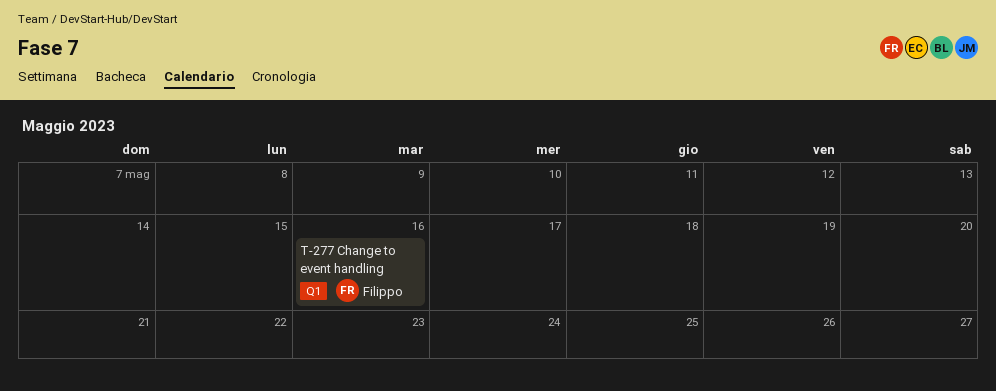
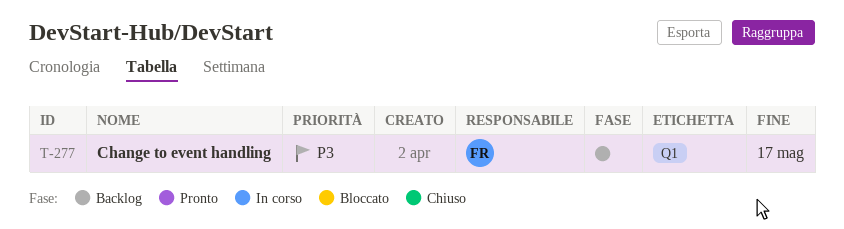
T-277, due: May 16 -> May 17

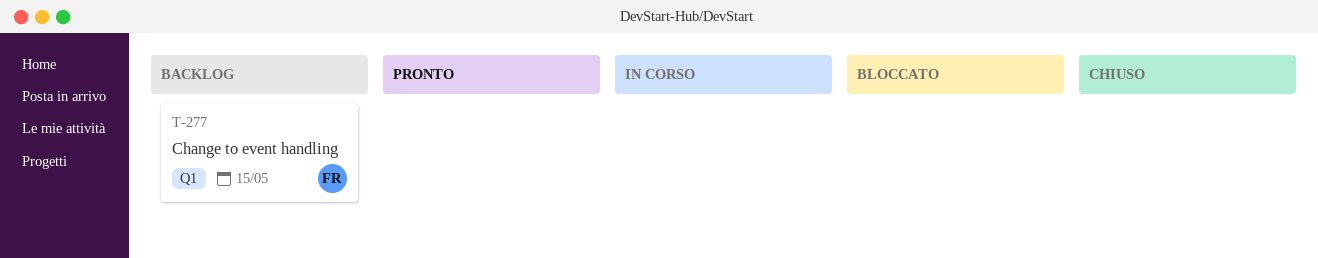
T-277, due: May 17 -> May 15

